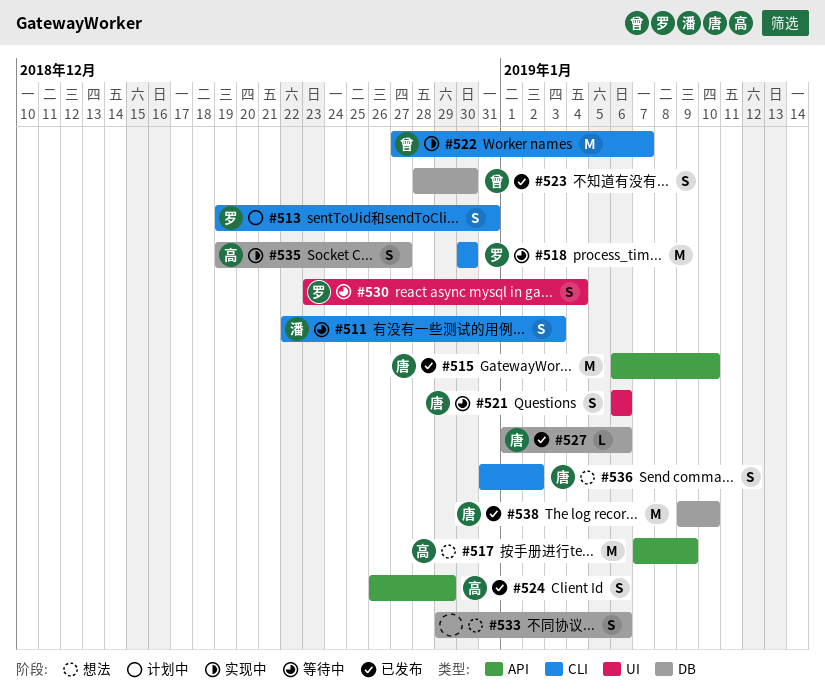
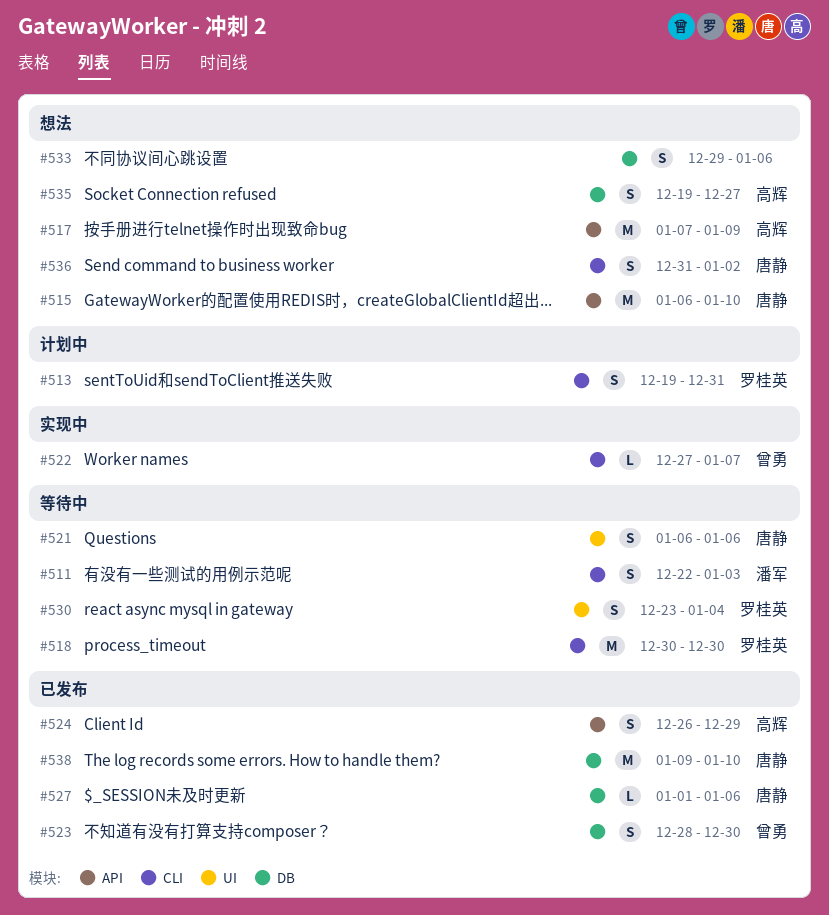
#515, status: 已发布 -> 想法
#522, estimate: M -> L
#535, status: 实现中 -> 想法

